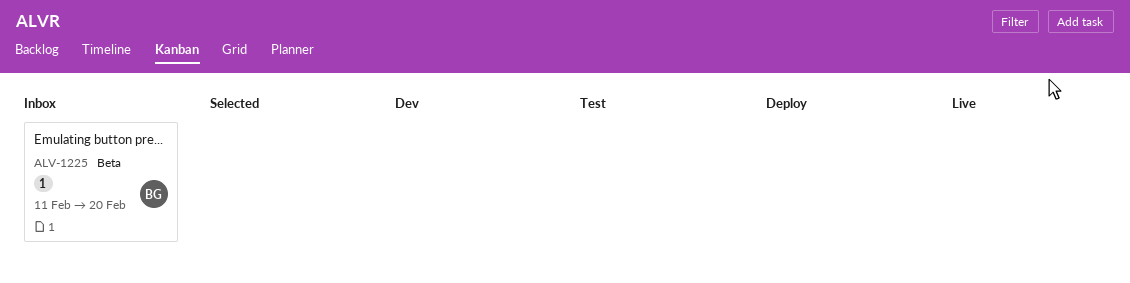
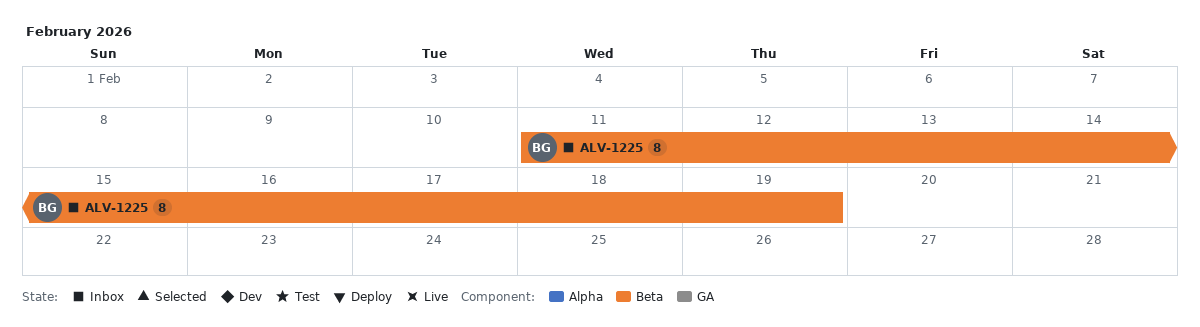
ALV-1225, estimate: 1 -> 8
ALV-1225, due: Feb 20 -> Feb 19

